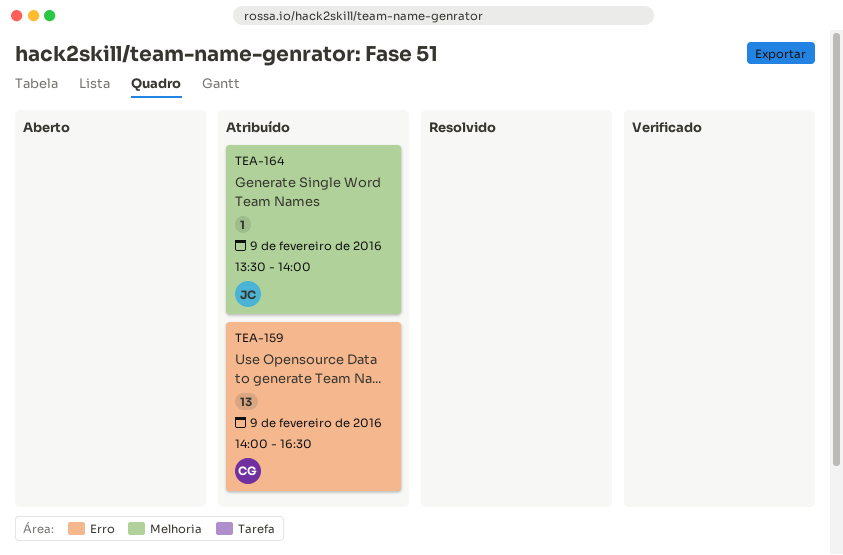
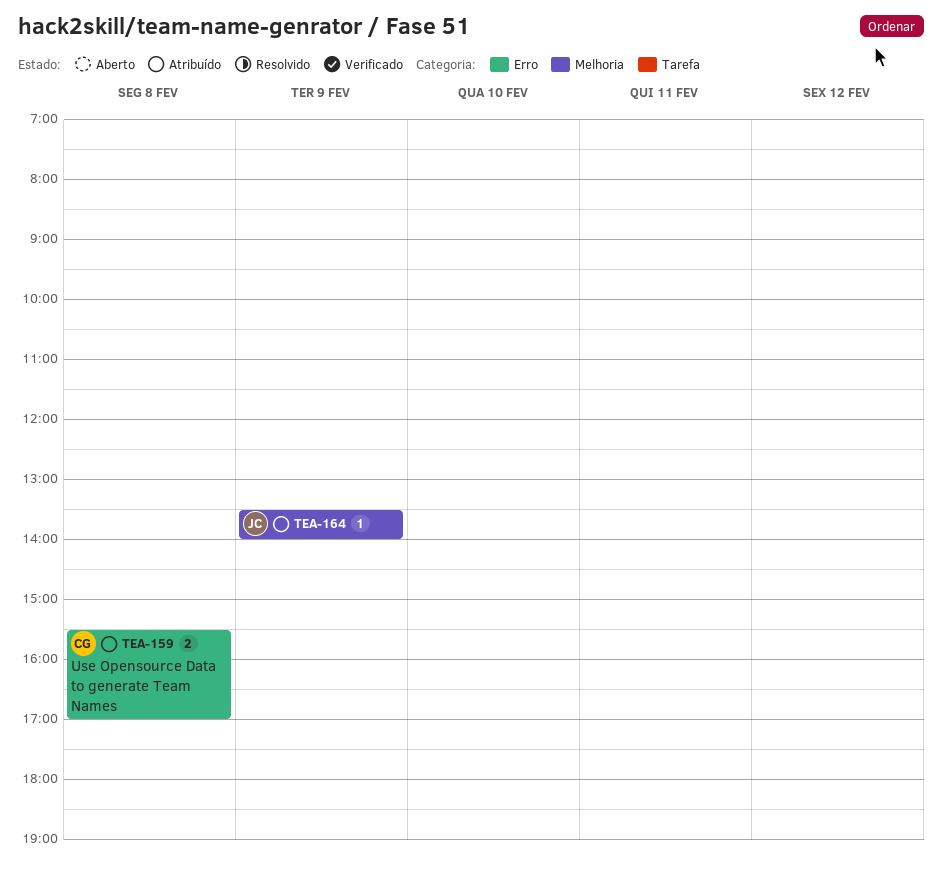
TEA-159, estimate: 13 -> 2
TEA-159, day: Feb 9 -> Feb 8
TEA-159, begins: 14:00 -> 15:30
TEA-159, ends: 16:30 -> 17:00

